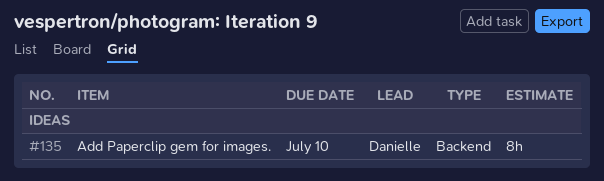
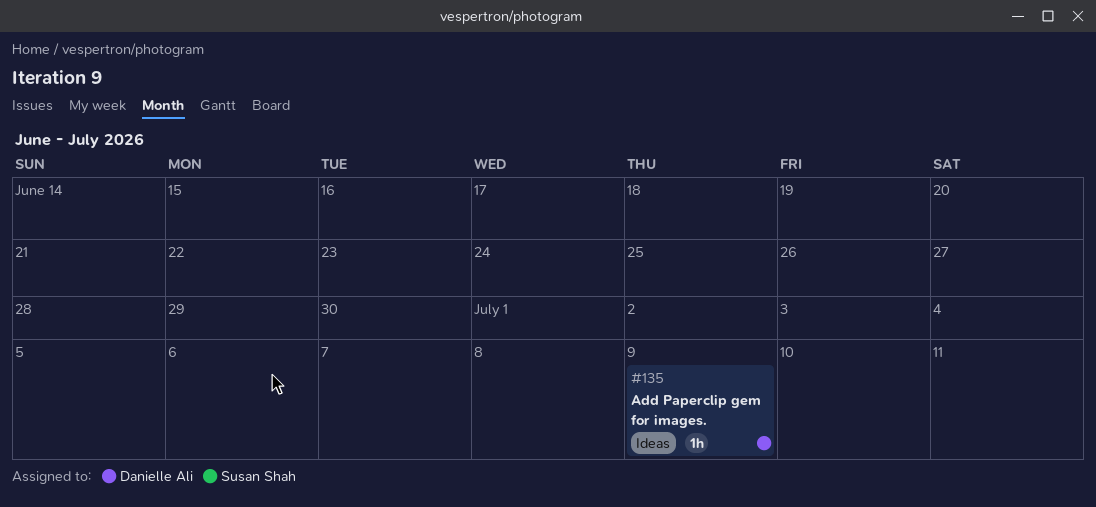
#135, estimate: 8h -> 1h
#135, due: Jul 10 -> Jul 9

